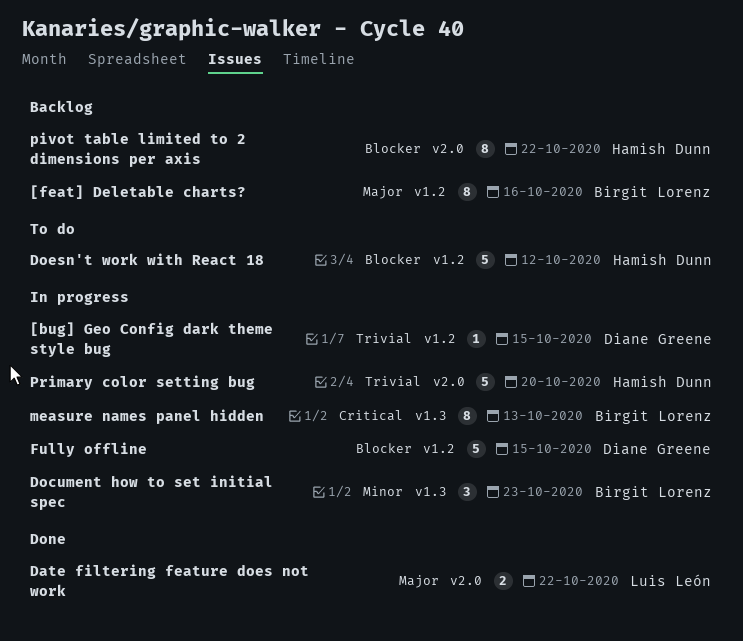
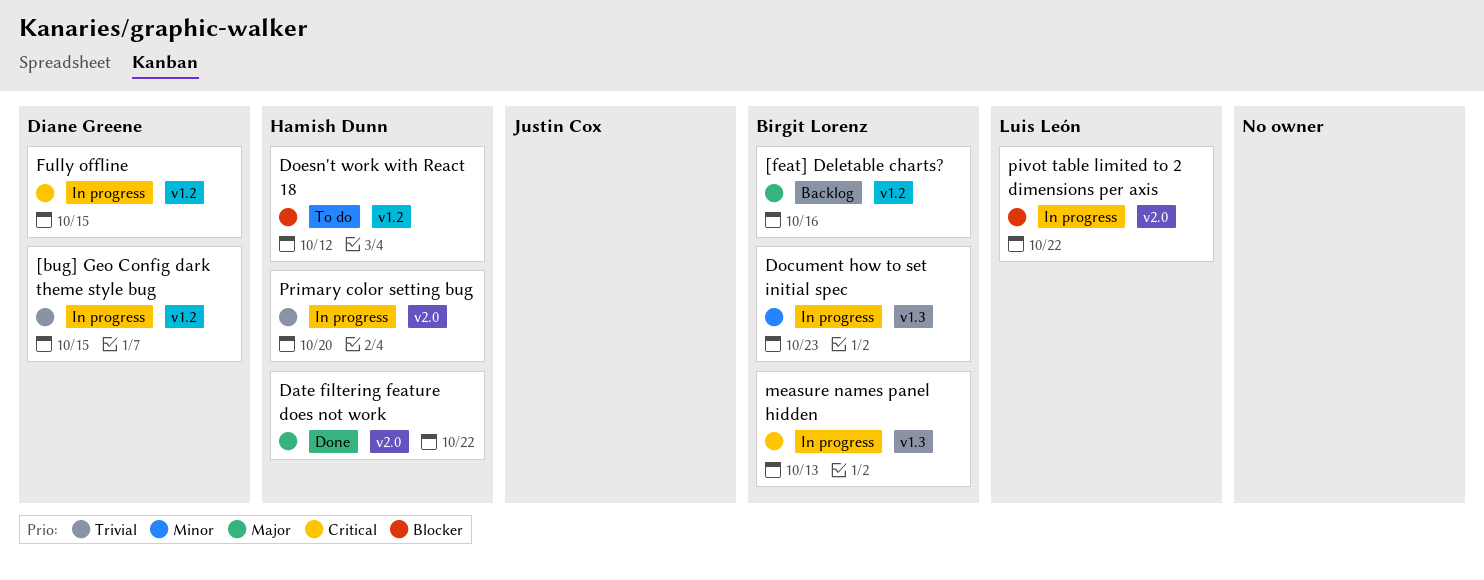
Date filtering feature does not work, owner: Luis León -> Hamish Dunn
Fully offline, priority: Blocker -> Critical
pivot table limited to 2 dimensions per axis, status: Backlog -> In progress
pivot table limited to 2 dimensions per axis, owner: Hamish Dunn -> Luis León

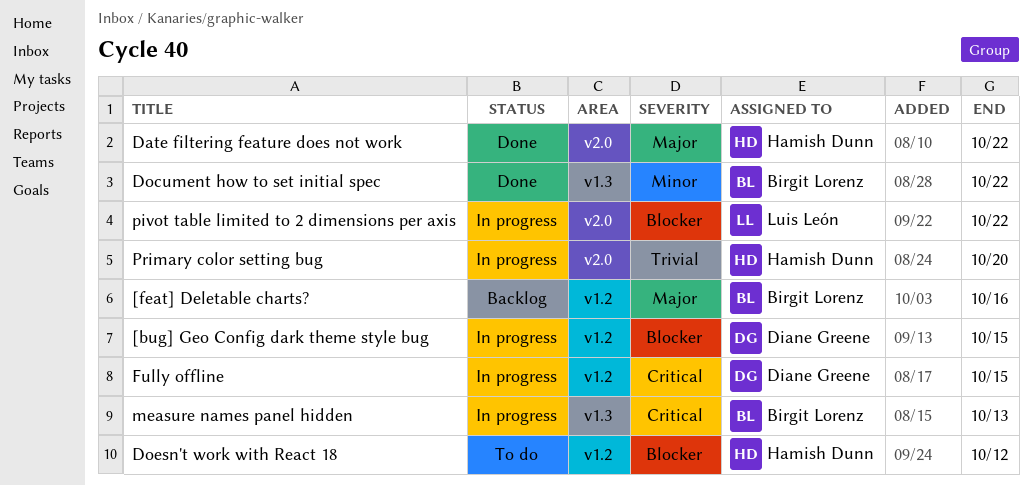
[bug] Geo Config dark theme style bug, priority: Trivial -> Blocker
Document how to set initial spec, status: In progress -> Done
Document how to set initial spec, due: Oct 23 -> Oct 22

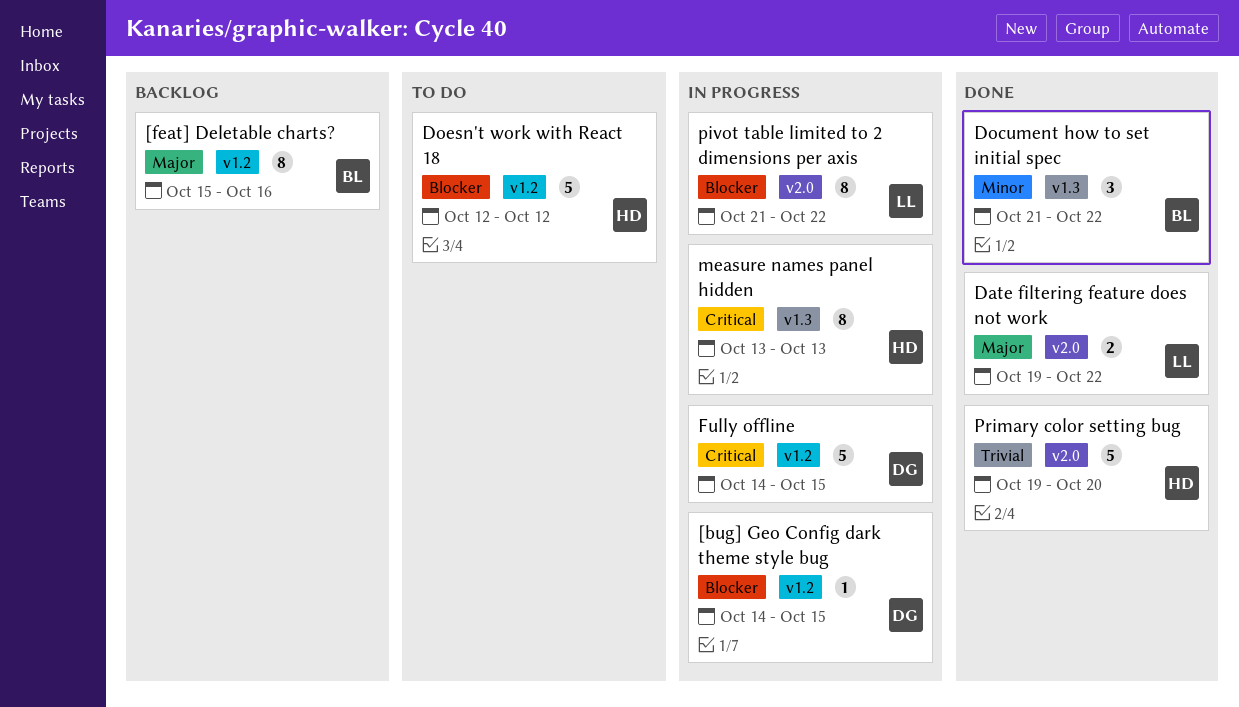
Date filtering feature does not work, owner: Hamish Dunn -> Luis León
measure names panel hidden, owner: Birgit Lorenz -> Hamish Dunn
Primary color setting bug, status: In progress -> Done

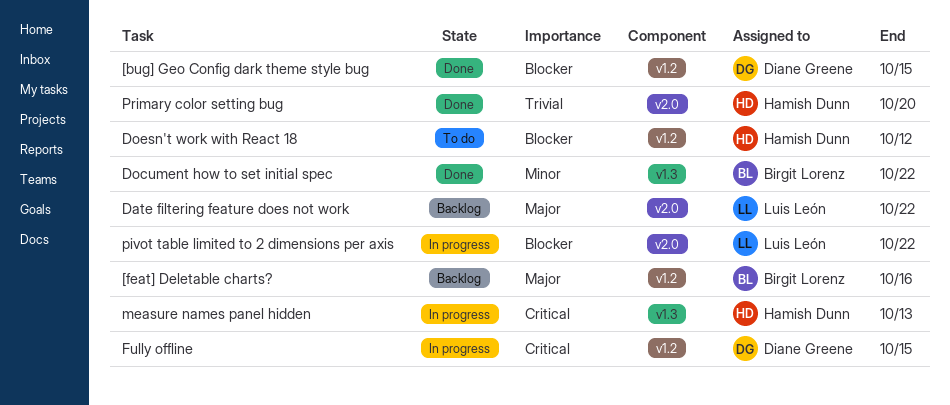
[bug] Geo Config dark theme style bug, status: In progress -> Done
Date filtering feature does not work, status: Done -> Backlog

